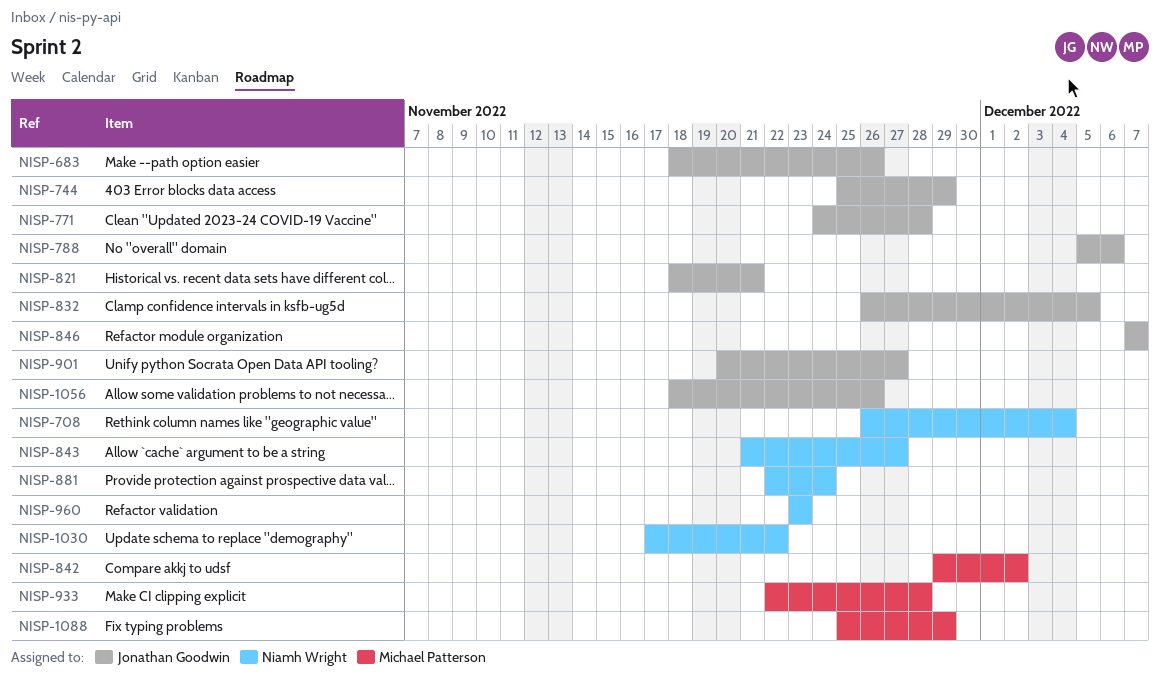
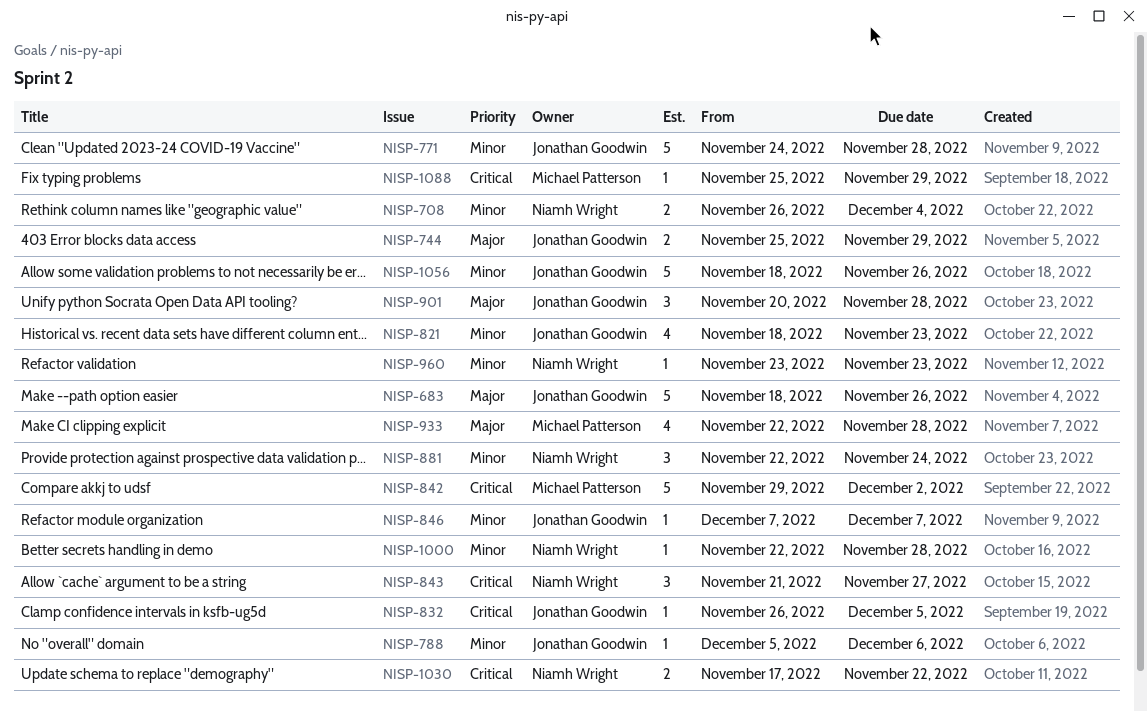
NISP-821, due: Nov 21 -> Nov 23
NISP-901, due: Nov 27 -> Nov 28
NISP-1000: none -> present

